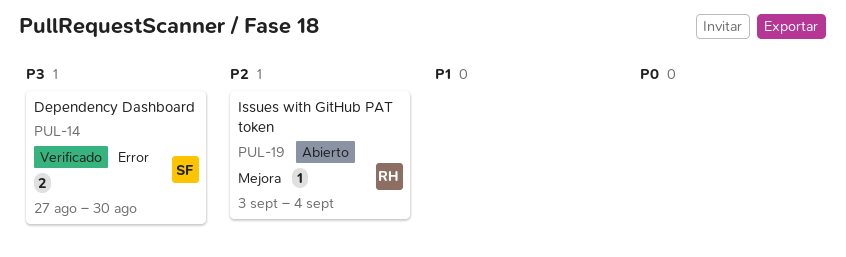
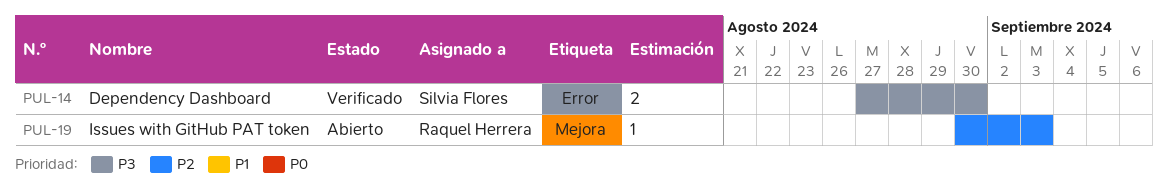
PUL-19, start: Sep 3 -> Aug 30
PUL-19, due: Sep 4 -> Sep 3

